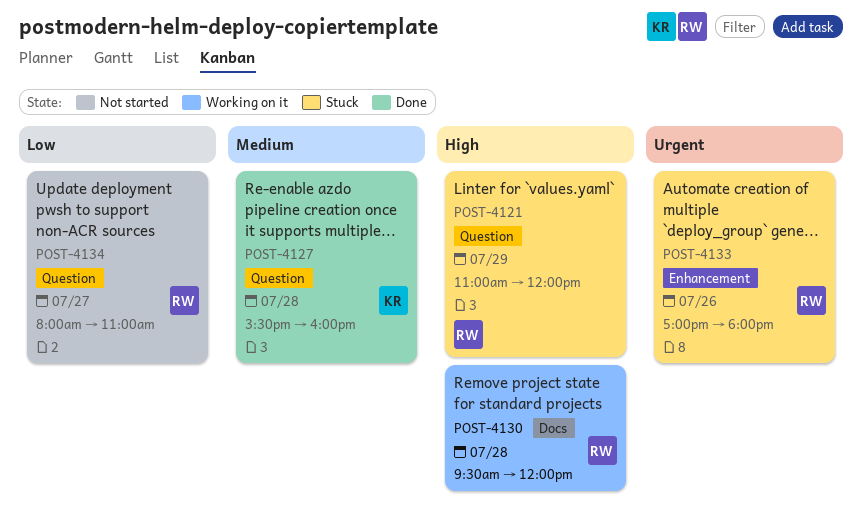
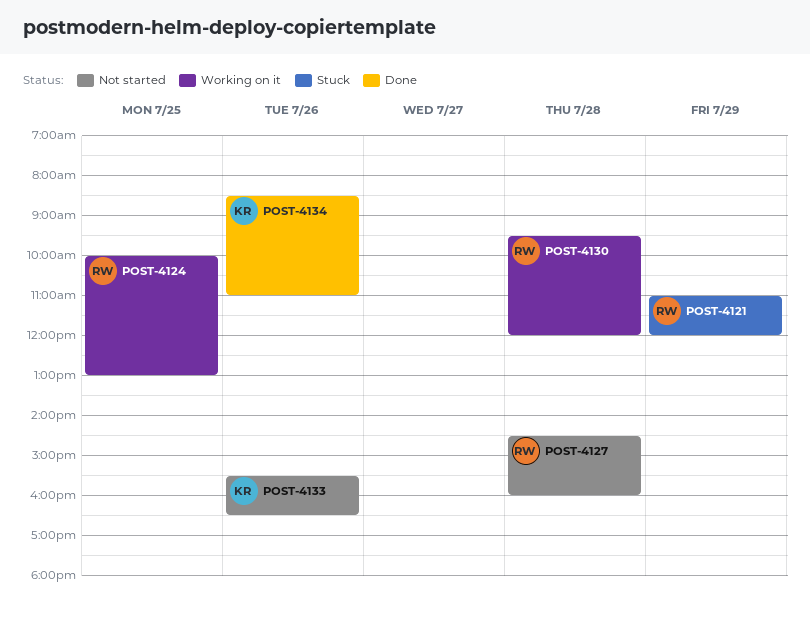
POST-4124: none -> present
POST-4127, status: Done -> Not started
POST-4127, owner: KR -> RW
POST-4127, begins: 15:30 -> 14:30
POST-4133, status: Stuck -> Not started
POST-4133, owner: RW -> KR
POST-4133, begins: 17:00 -> 15:30
POST-4133, ends: 18:00 -> 16:30
POST-4134, status: Not started -> Done
POST-4134, owner: RW -> KR
POST-4134, day: Jul 27 -> Jul 26
POST-4134, begins: 08:00 -> 08:30

